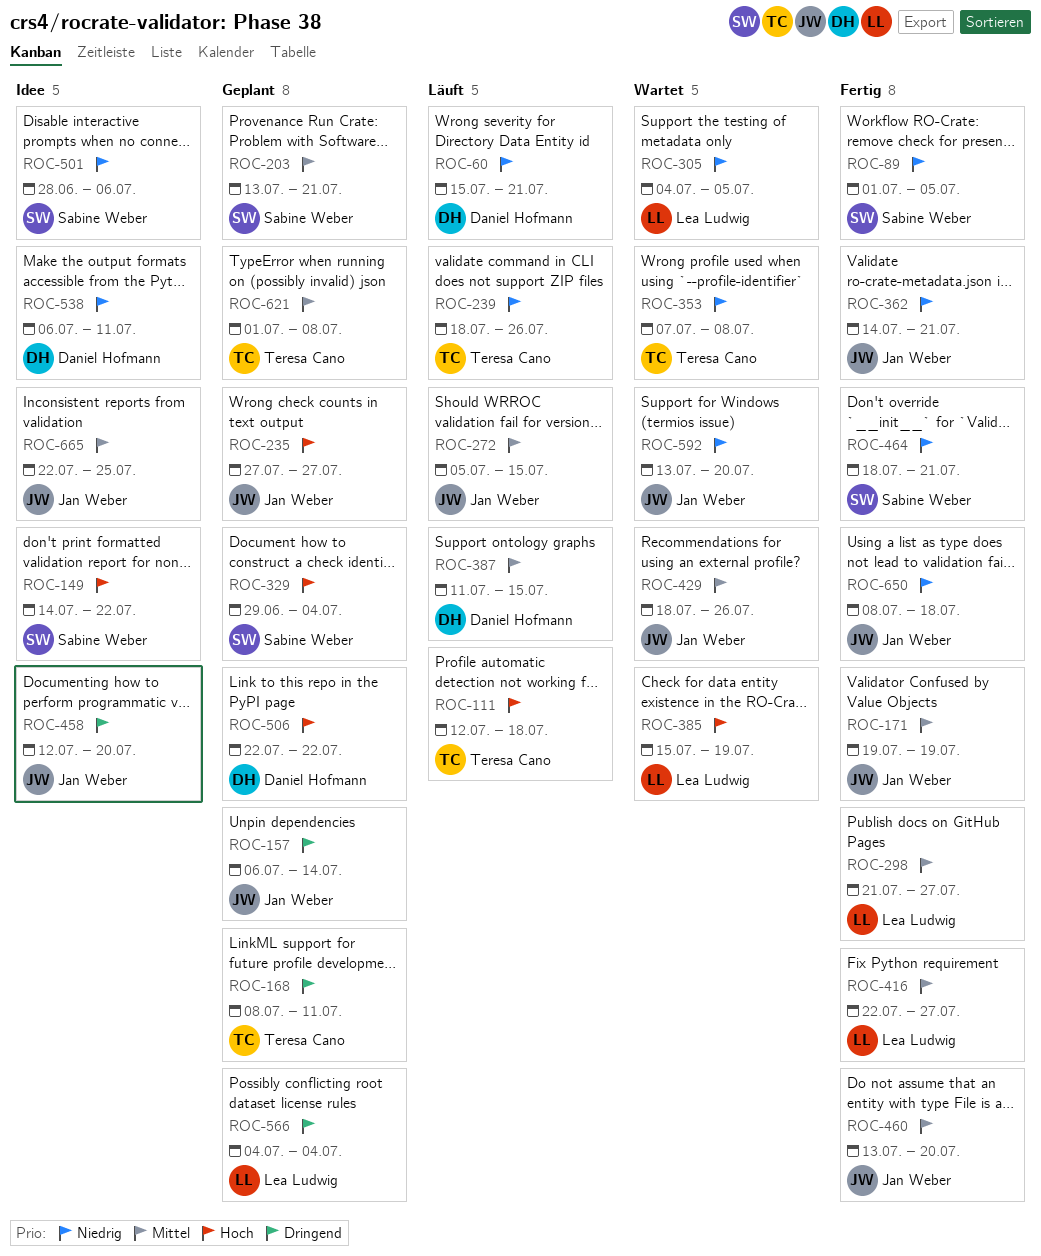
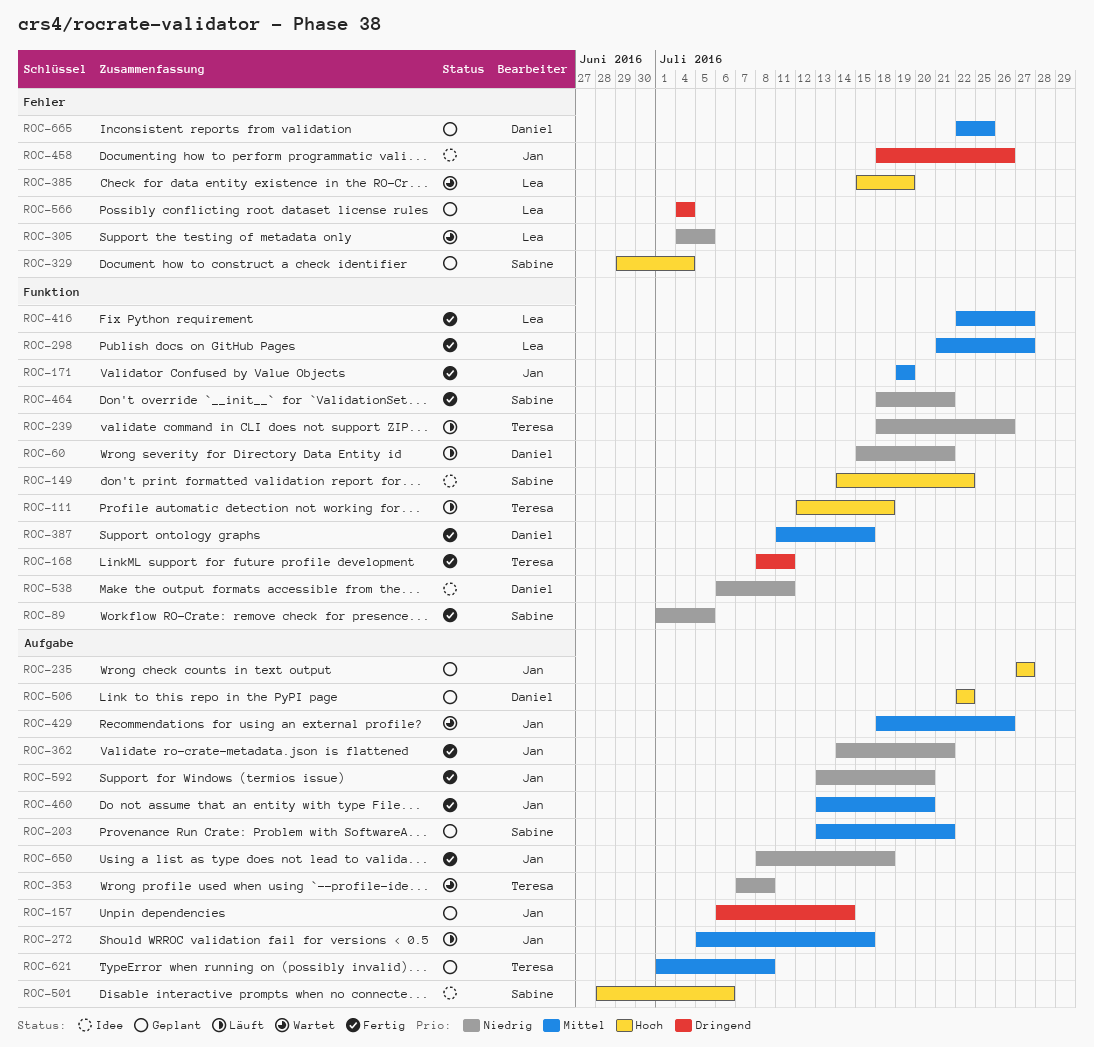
ROC-168, status: Geplant -> Fertig
ROC-387, status: Läuft -> Fertig
ROC-458, start: Jul 12 -> Jul 18
ROC-458, due: Jul 20 -> Jul 26
ROC-501, priority: Niedrig -> Hoch
ROC-592, status: Wartet -> Fertig
ROC-665, status: Idee -> Geplant
ROC-665, owner: Jan Weber -> Daniel Hofmann

